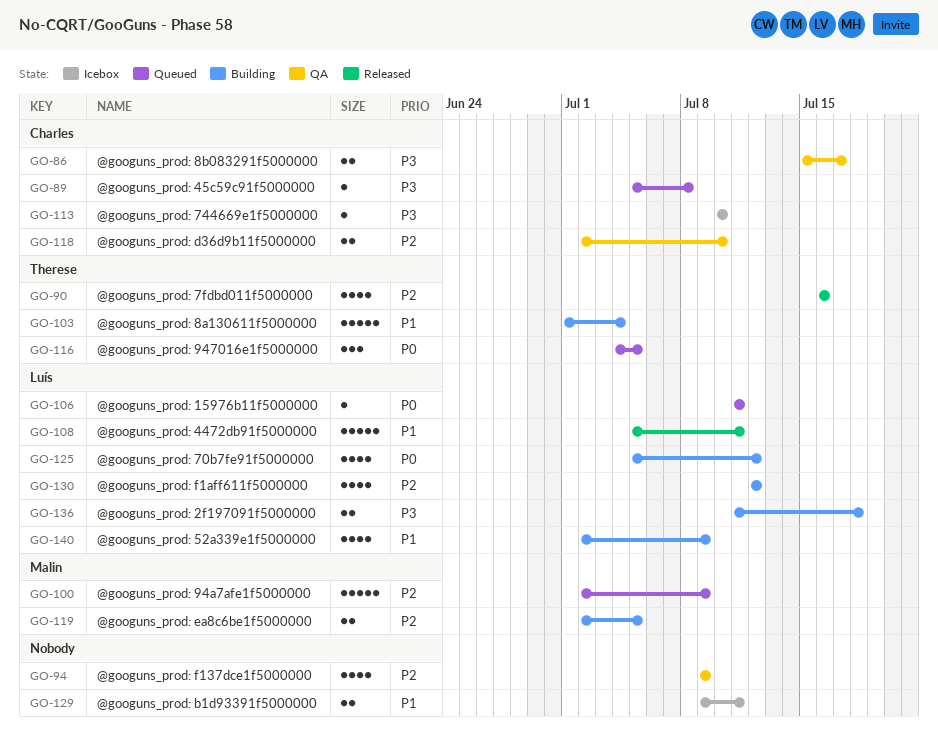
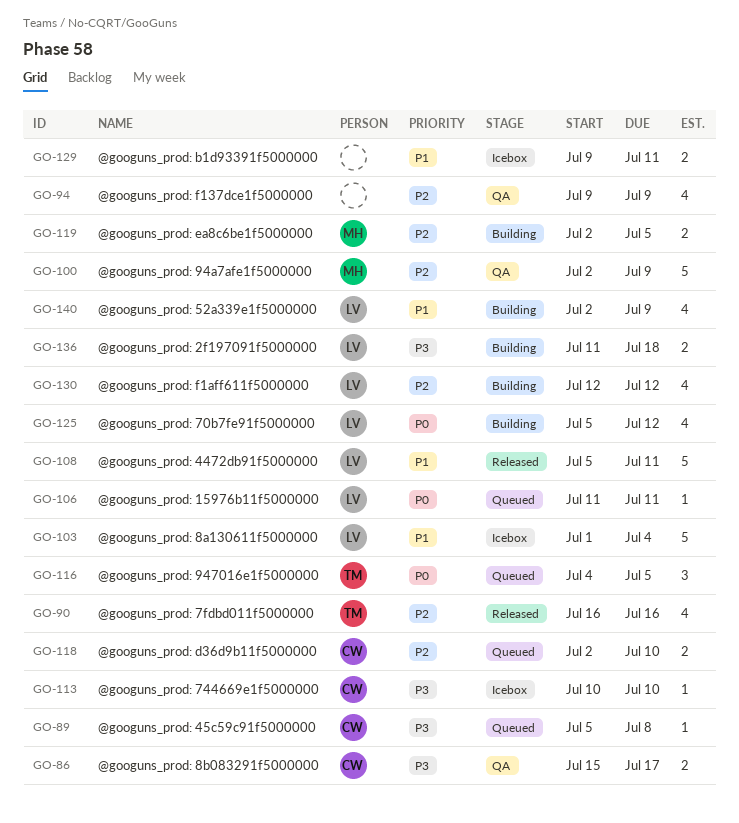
GO-100, status: Queued -> QA
GO-103, status: Building -> Icebox
GO-103, owner: Therese -> Luís
GO-118, status: QA -> Queued

